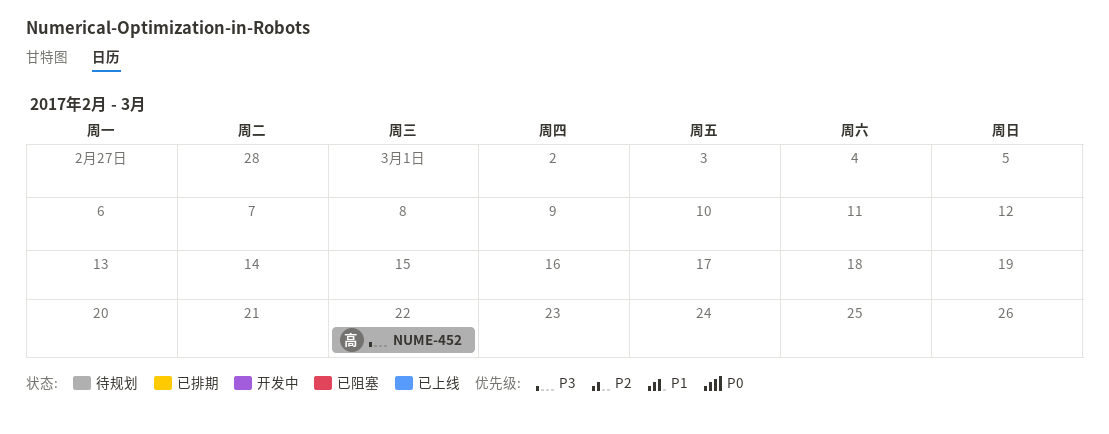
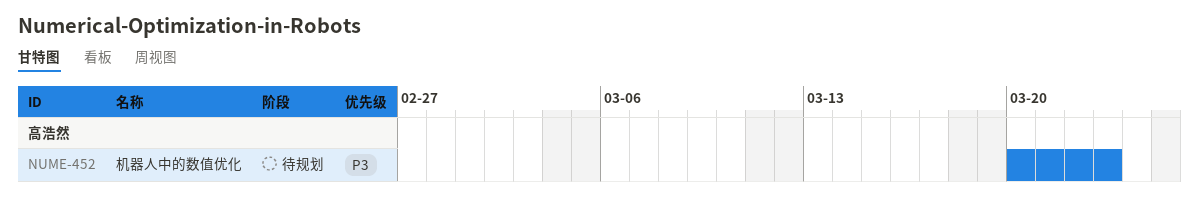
NUME-452, start: Mar 22 -> Mar 20
NUME-452, due: Mar 22 -> Mar 23

